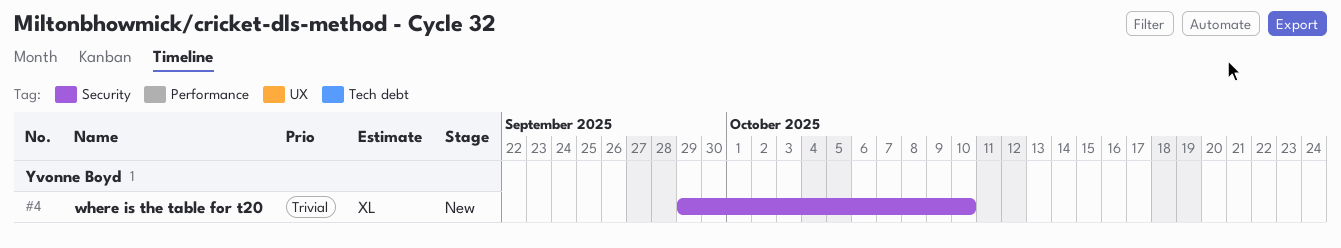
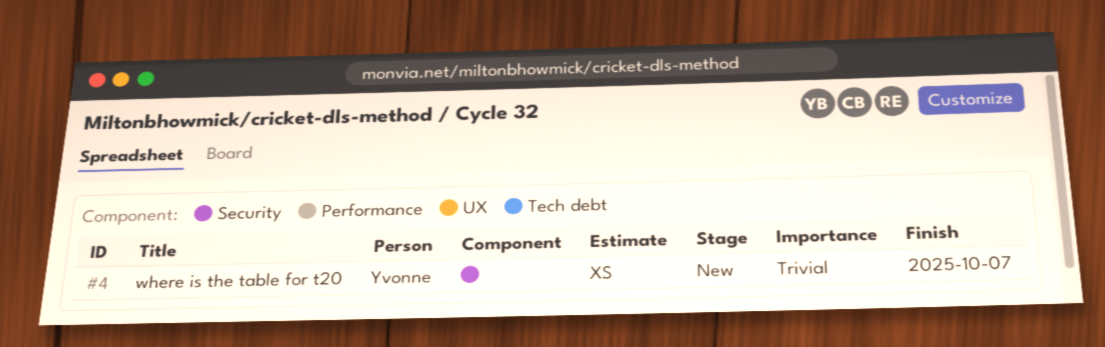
#4, estimate: XL -> XS
#4, due: Oct 10 -> Oct 7

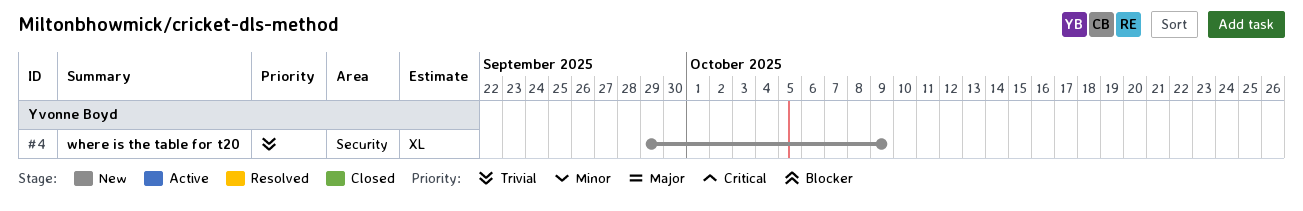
#4, estimate: XS -> XL
#4, due: Oct 7 -> Oct 9

